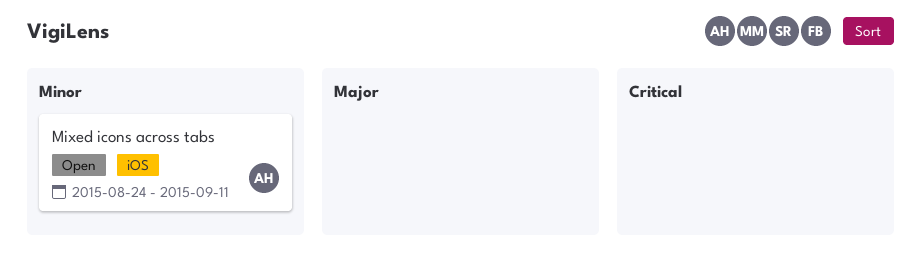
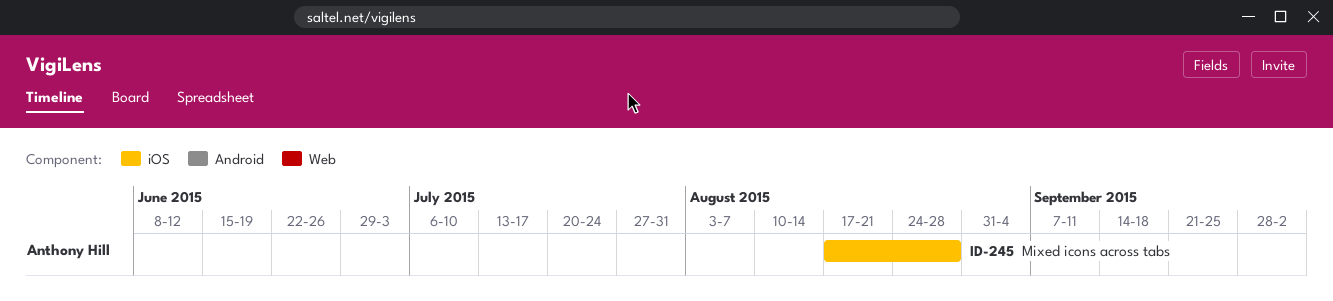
Mixed icons across tabs, start: Aug 24 -> Aug 17
Mixed icons across tabs, due: Sep 11 -> Aug 28

